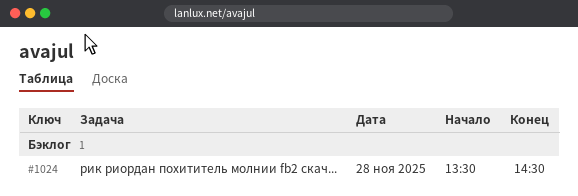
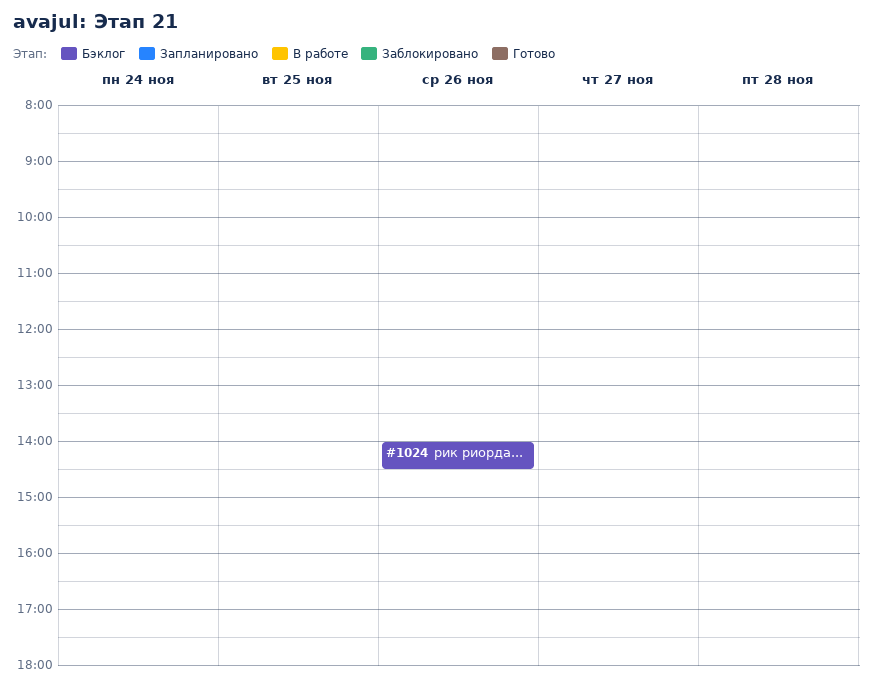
#1024, day: Nov 28 -> Nov 26
#1024, begins: 13:30 -> 14:00

